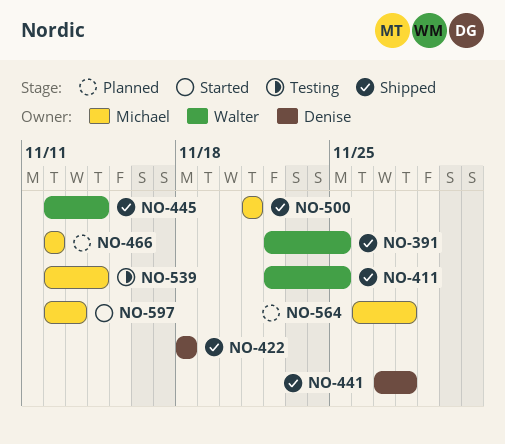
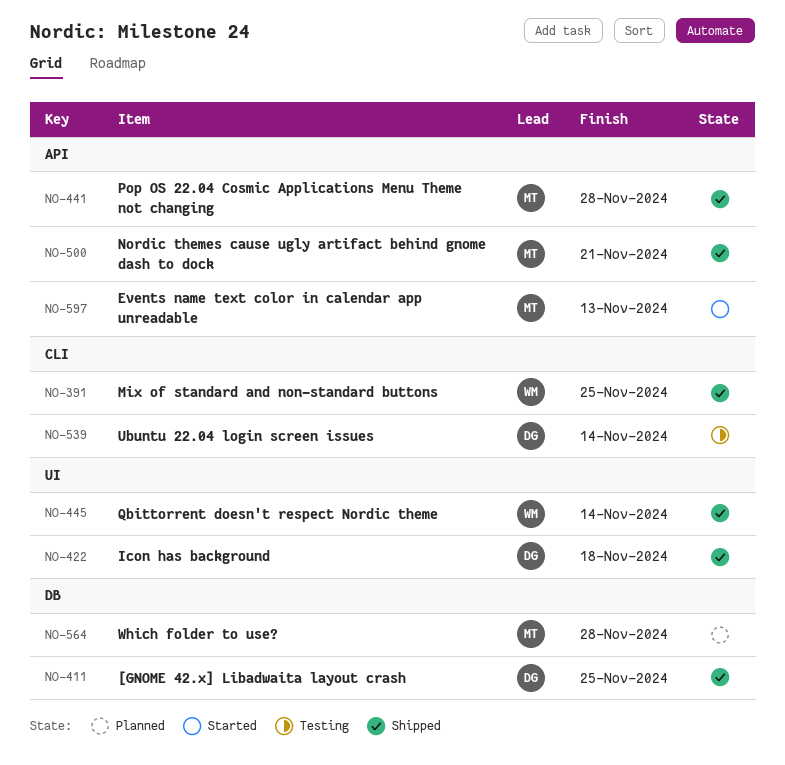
NO-411, owner: Walter -> Denise
NO-441, owner: Denise -> Michael
NO-466: present -> none
NO-539, owner: Michael -> Denise

